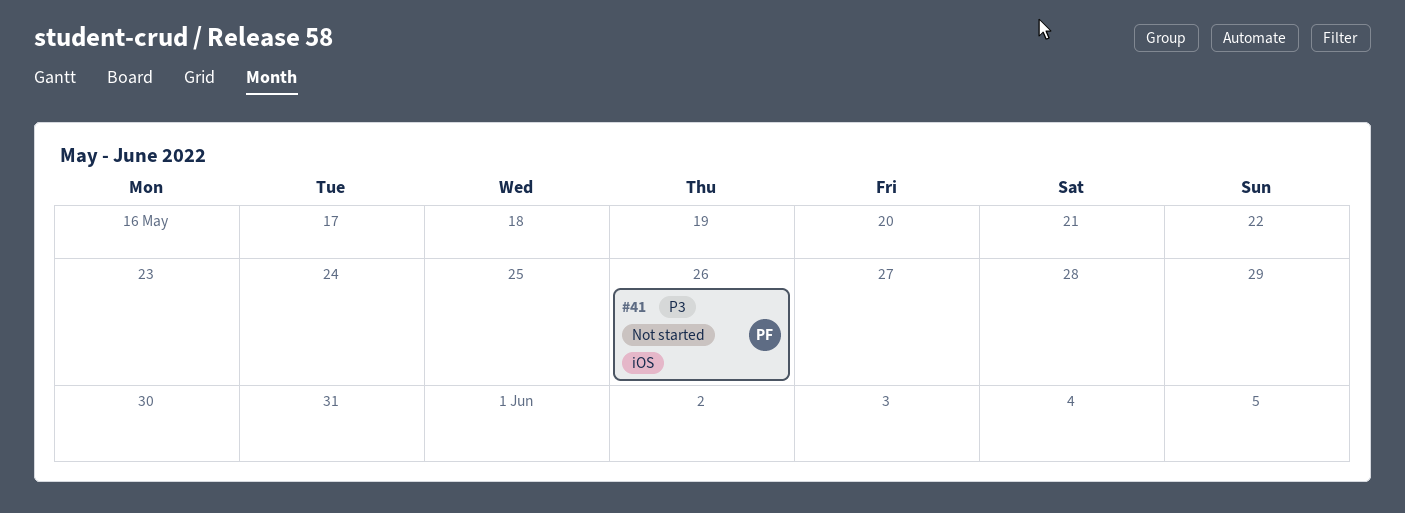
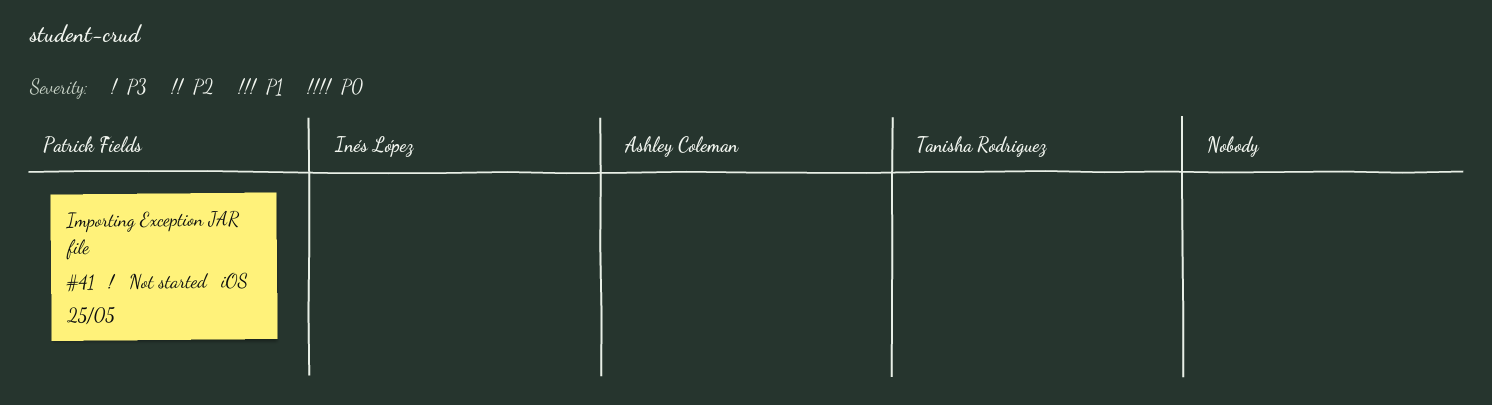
#41, due: May 26 -> May 25

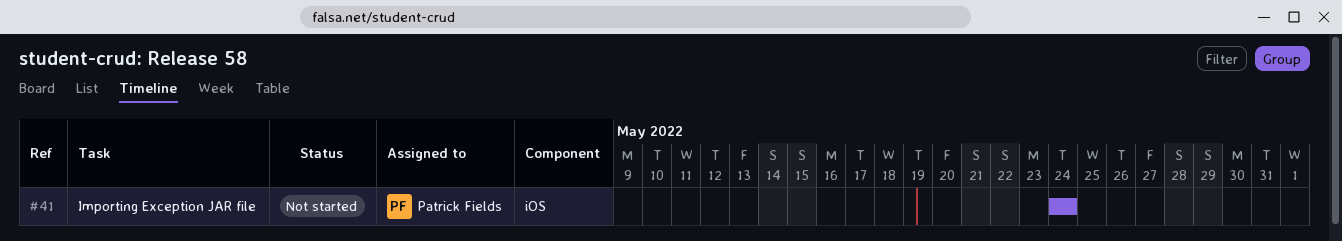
#41, due: May 25 -> May 24

